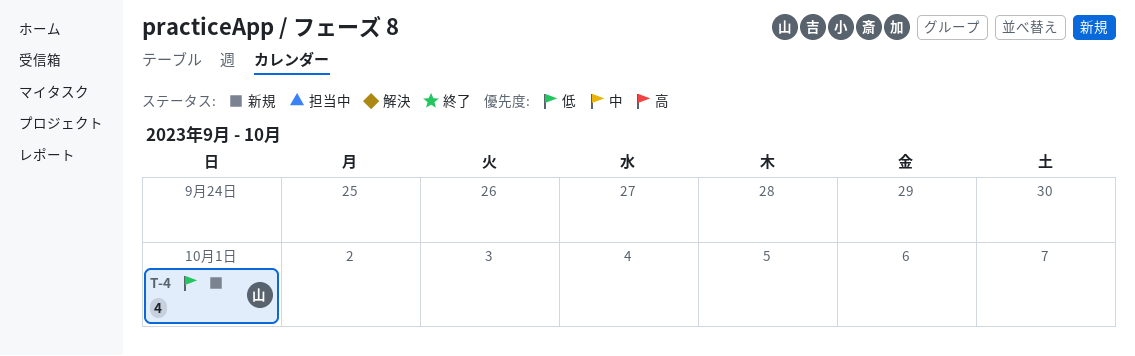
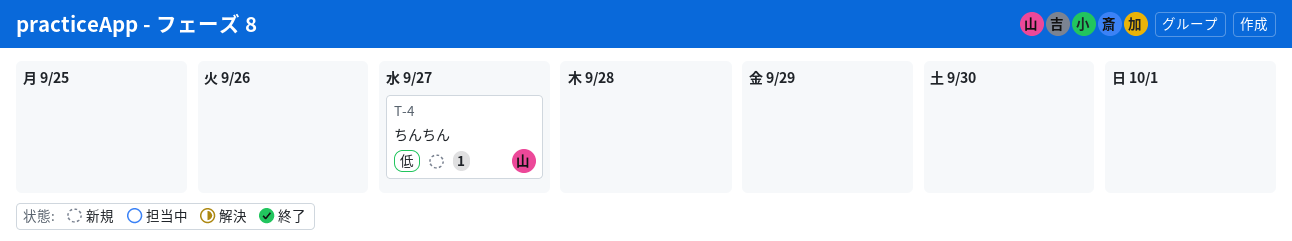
T-4, estimate: 4 -> 1
T-4, due: Oct 1 -> Sep 27

